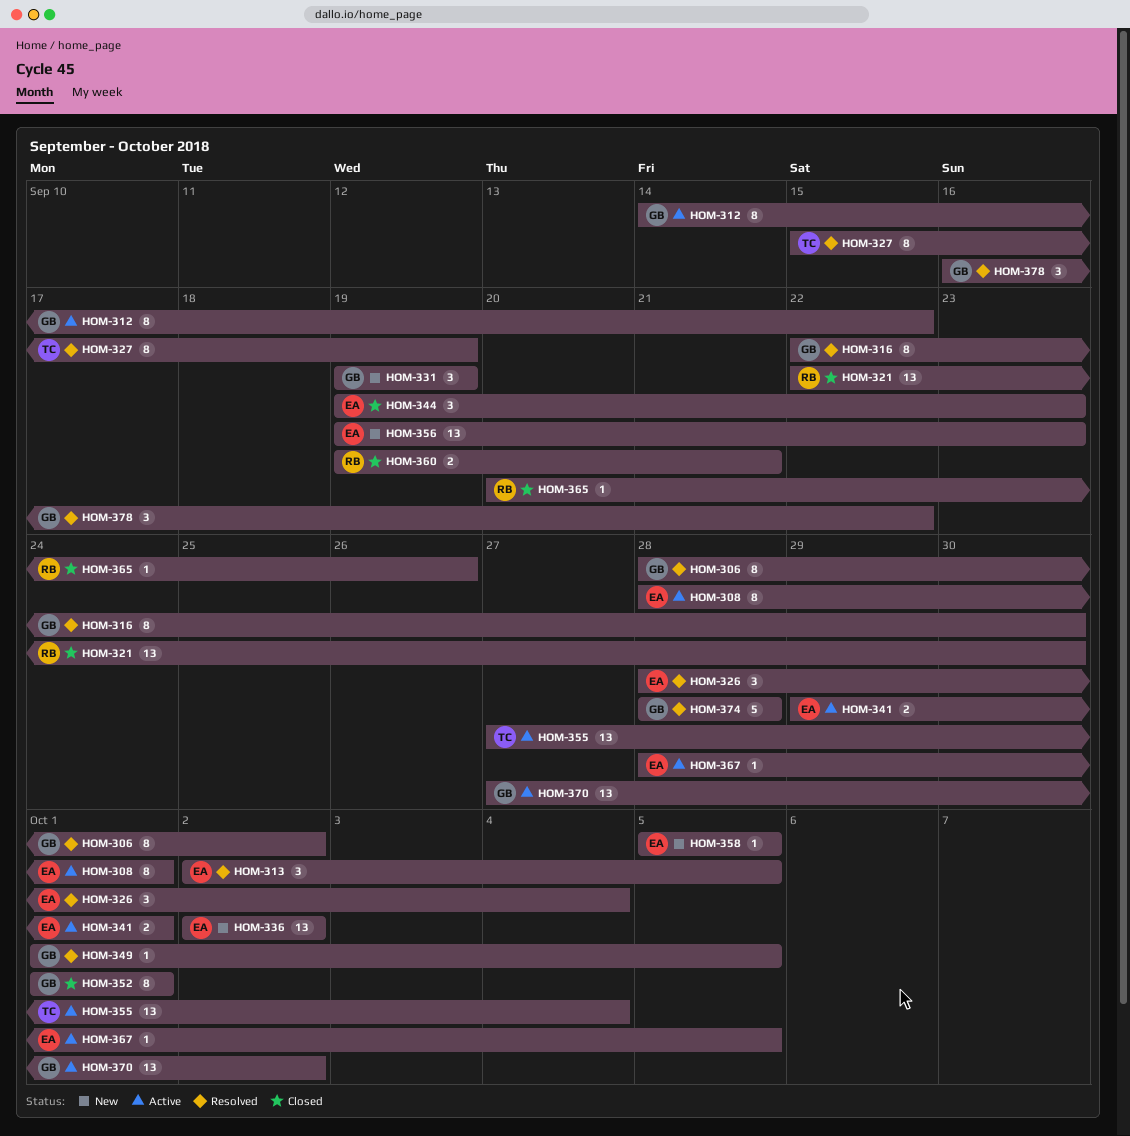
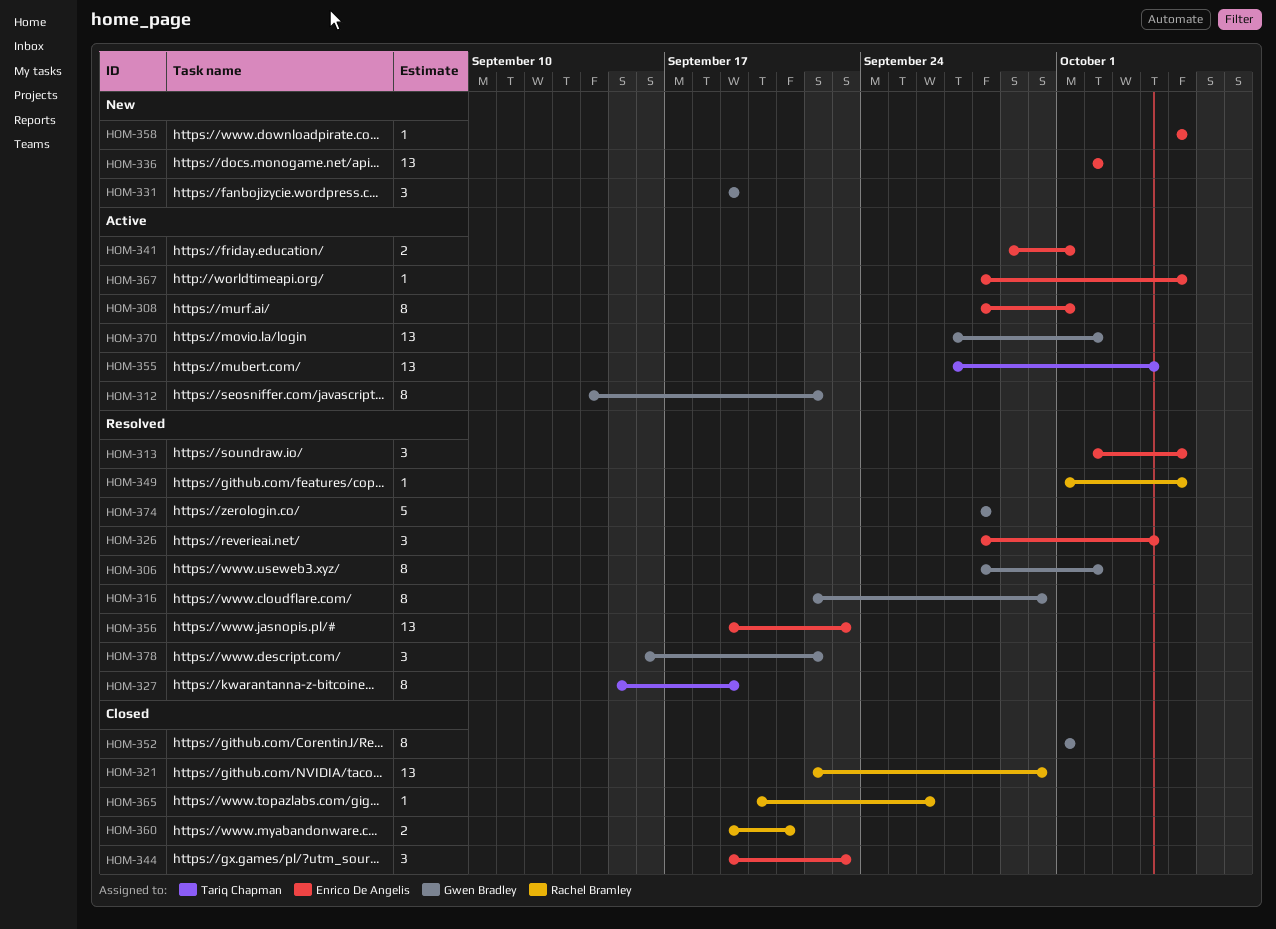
HOM-349, owner: Gwen Bradley -> Rachel Bramley
HOM-356, status: New -> Resolved

